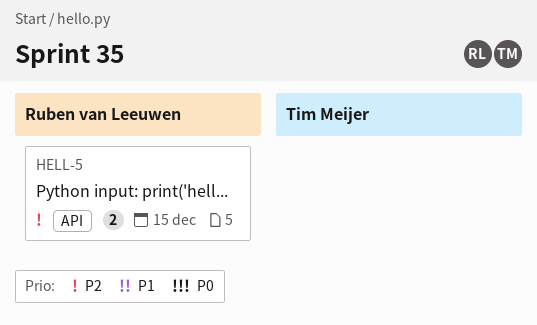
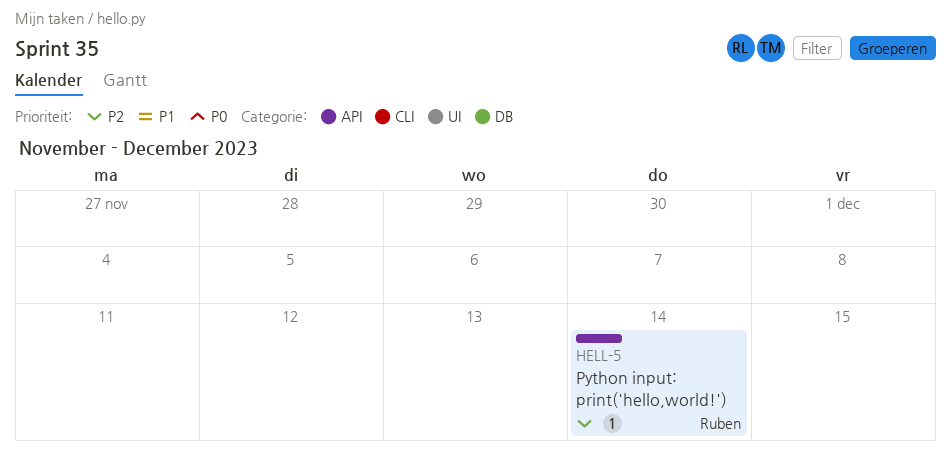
HELL-5, estimate: 2 -> 1
HELL-5, due: Dec 15 -> Dec 14

